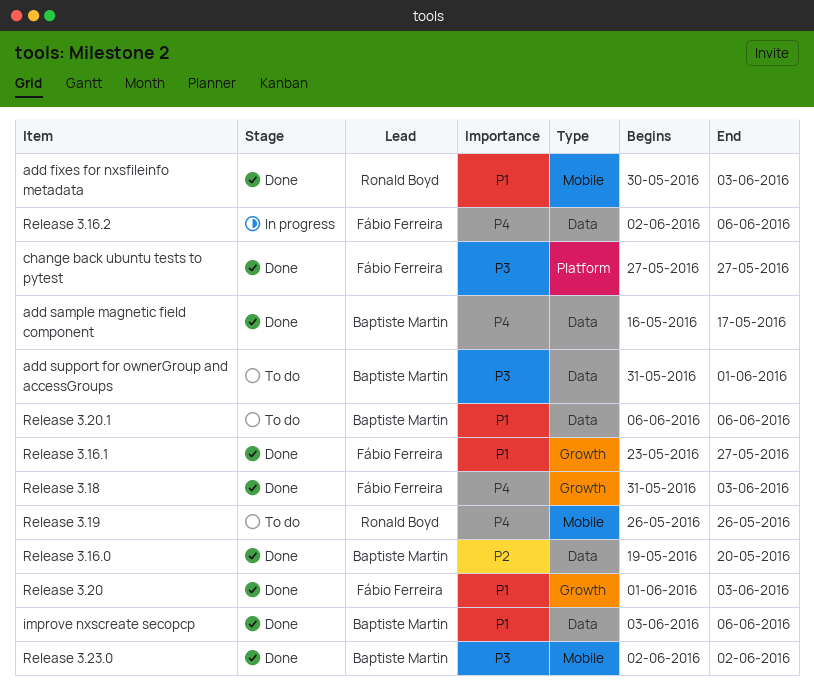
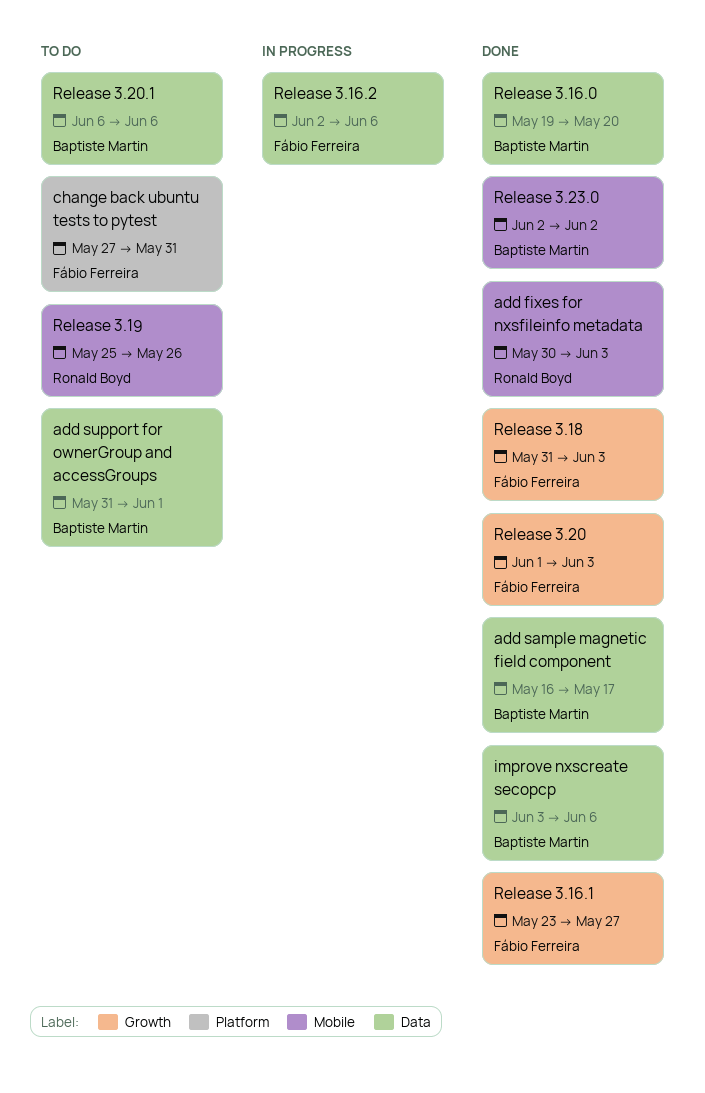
change back ubuntu tests to pytest, status: Done -> To do
change back ubuntu tests to pytest, due: May 27 -> May 31
Release 3.19, start: May 26 -> May 25

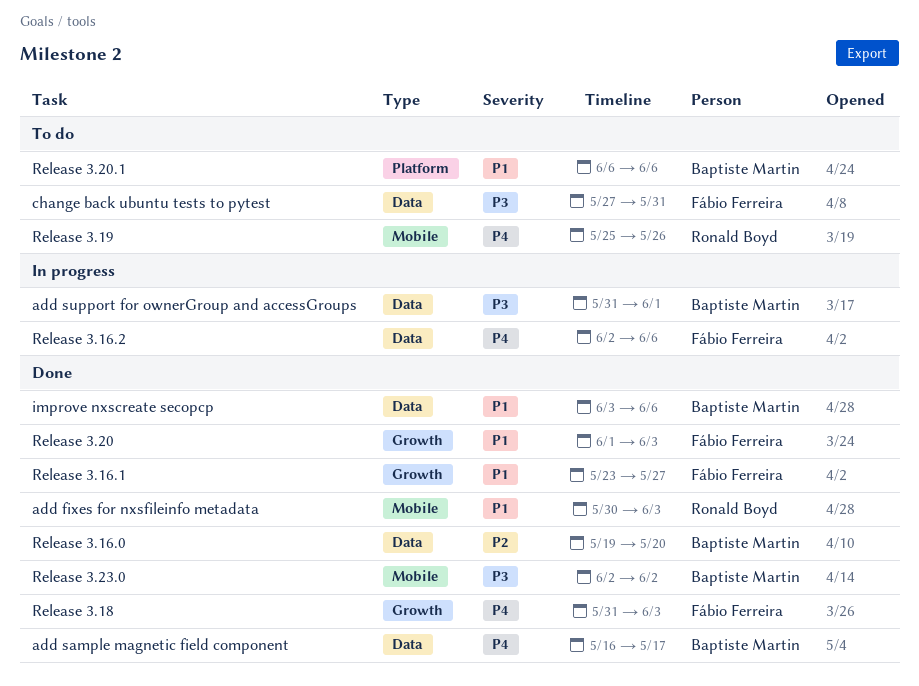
add support for ownerGroup and accessGroups, status: To do -> In progress
change back ubuntu tests to pytest, label: Platform -> Data
Release 3.20.1, label: Data -> Platform

